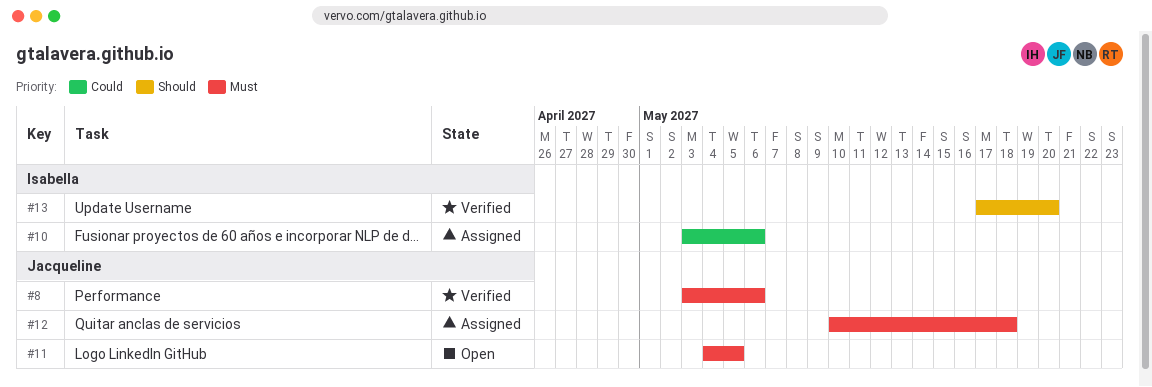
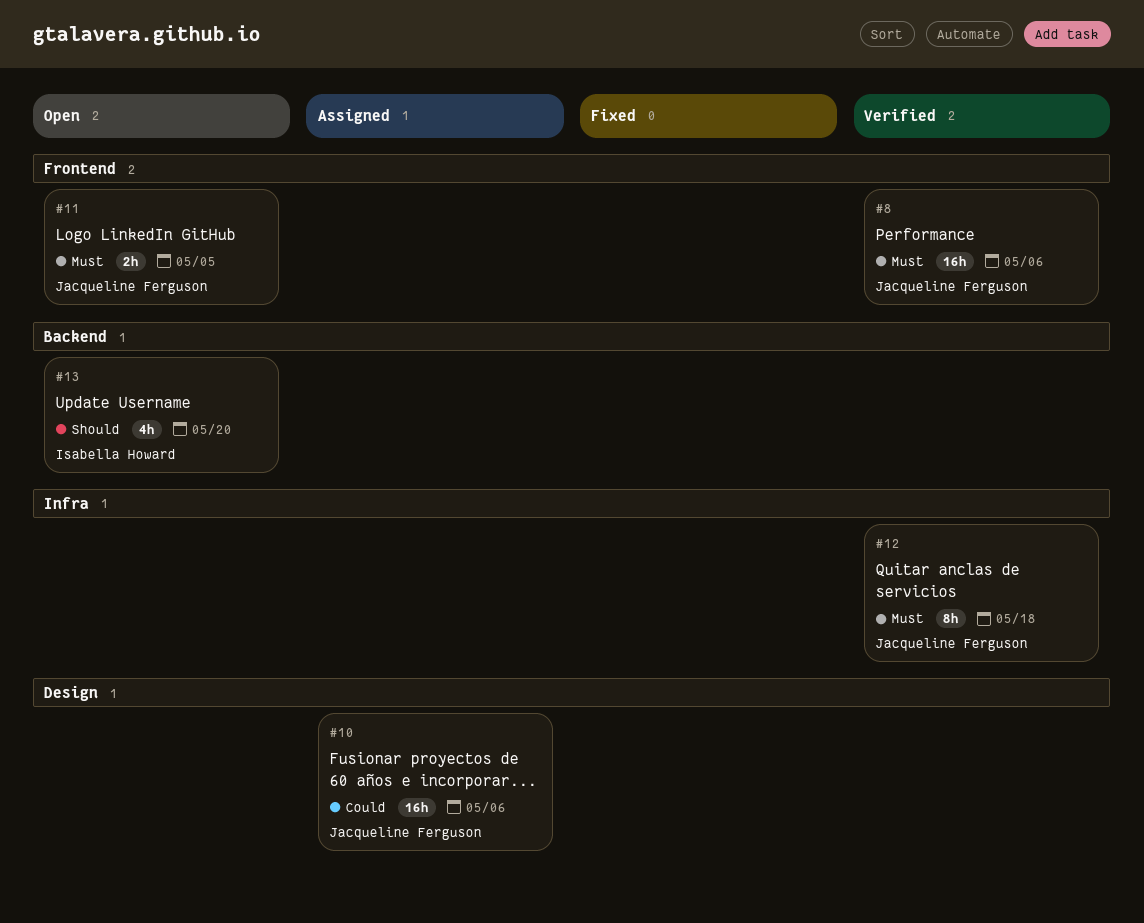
#10, owner: Isabella Howard -> Jacqueline Ferguson
#12, status: Assigned -> Verified
#13, status: Verified -> Open

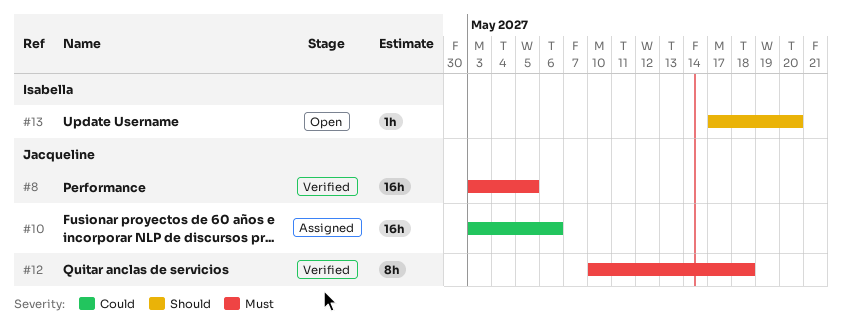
#8, due: May 6 -> May 5
#11: present -> none
#13, estimate: 4h -> 1h

